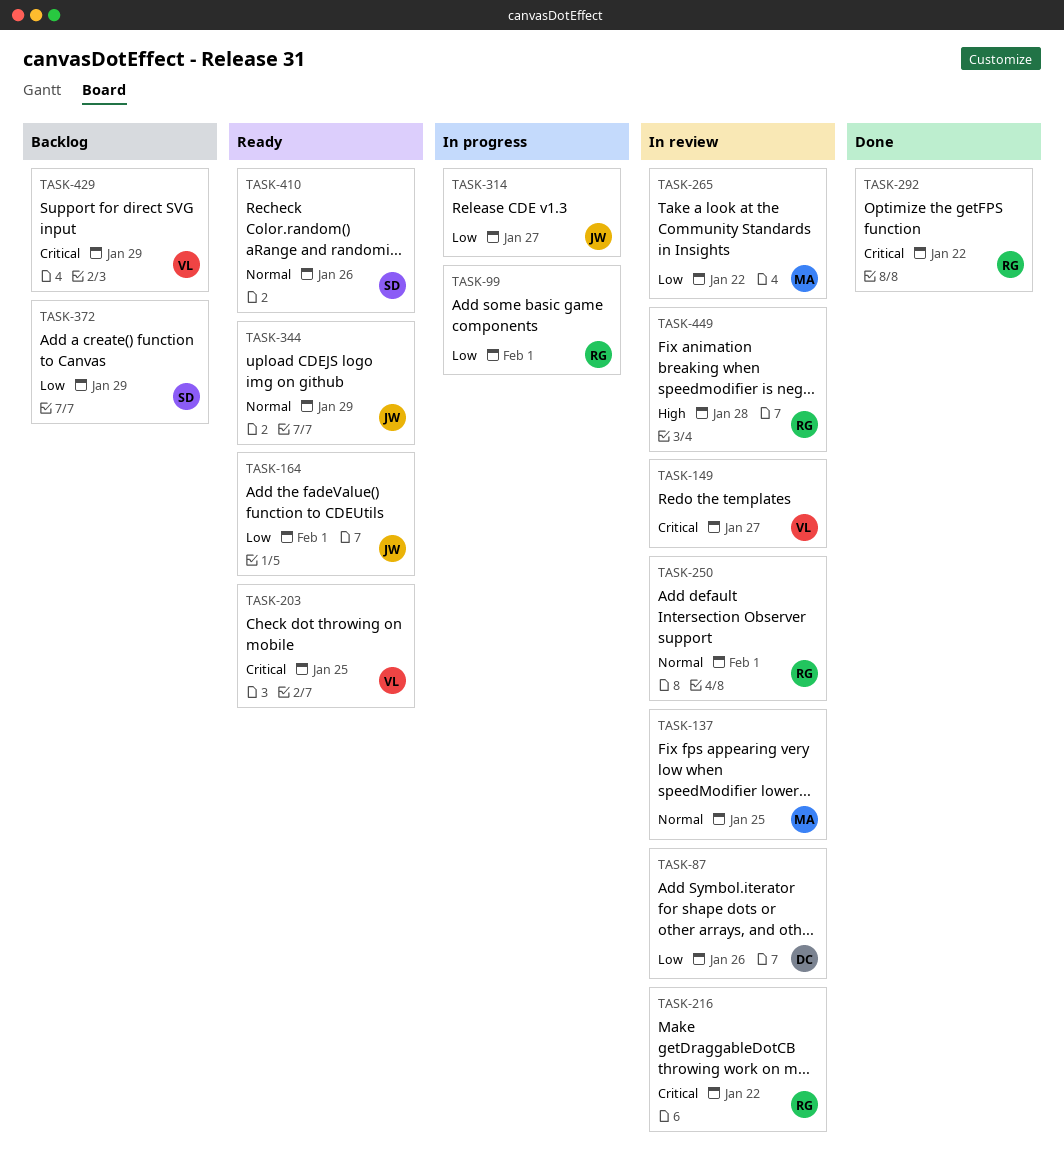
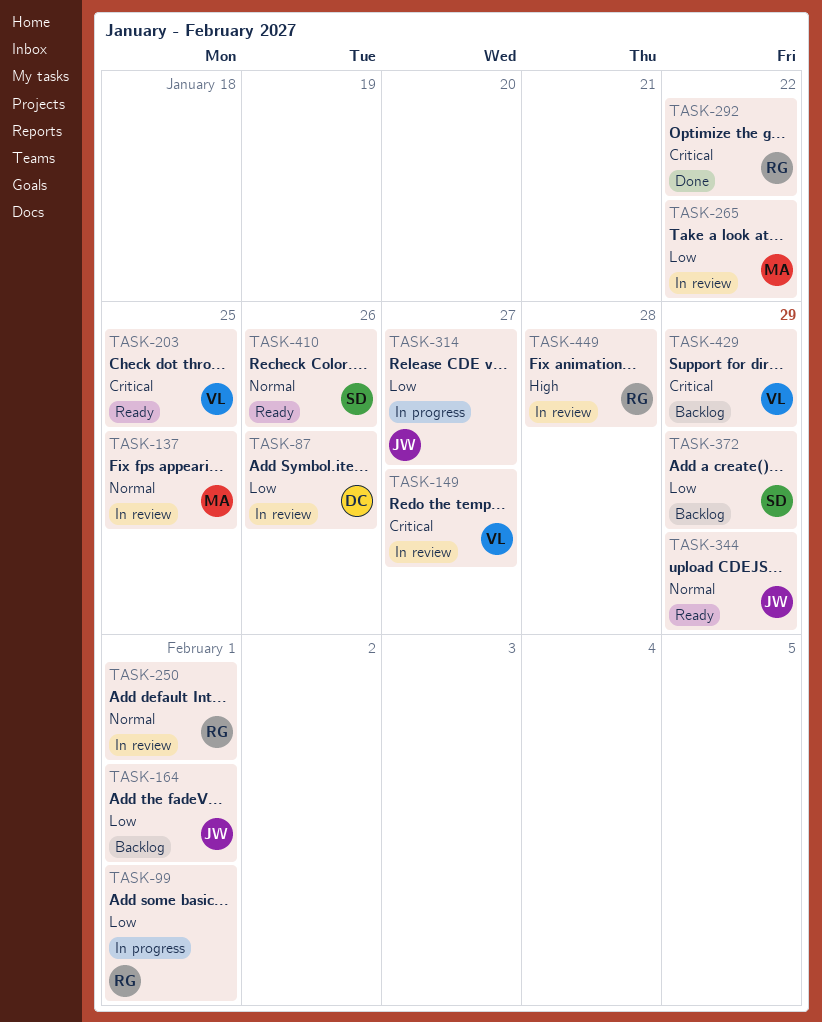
TASK-164, status: Ready -> Backlog
TASK-216: present -> none

